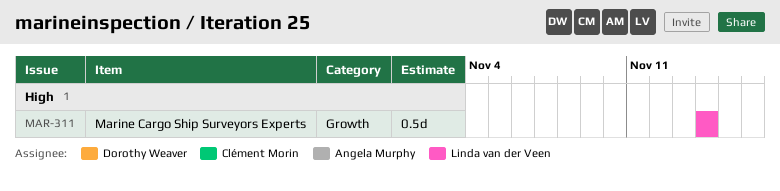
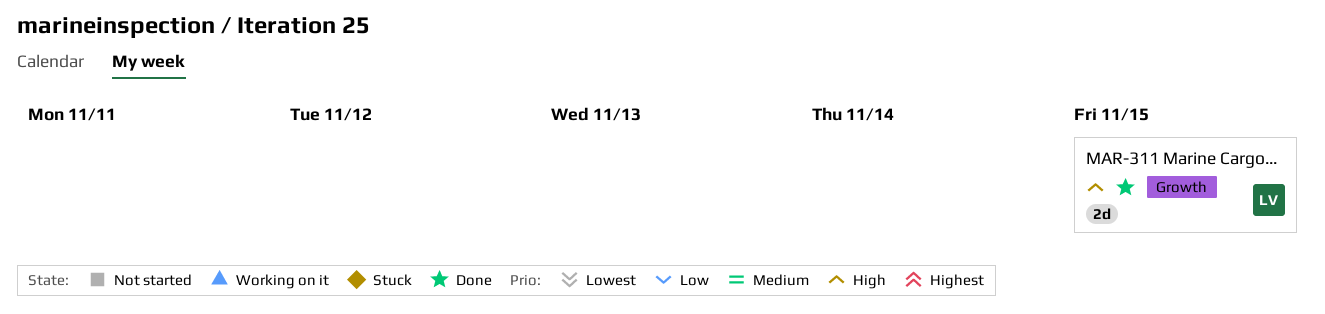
MAR-311, estimate: 0.5d -> 2d
MAR-311, due: Nov 14 -> Nov 15

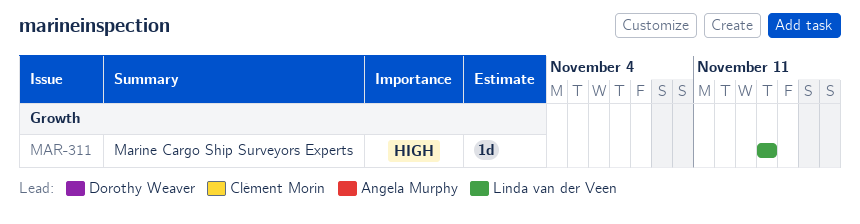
MAR-311, estimate: 2d -> 1d
MAR-311, due: Nov 15 -> Nov 14

